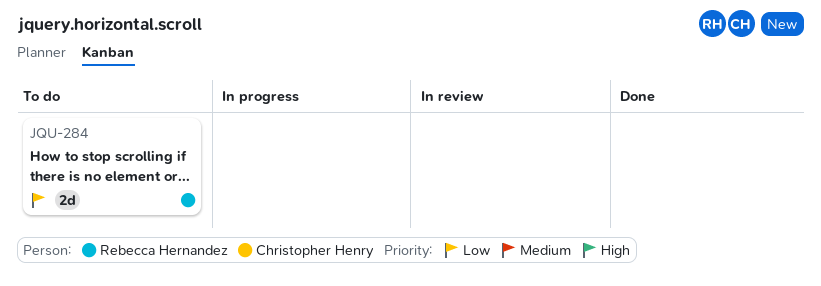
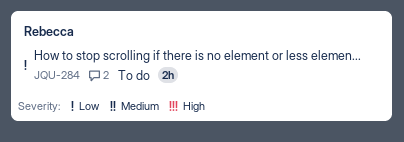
JQU-284, estimate: 2d -> 2h

